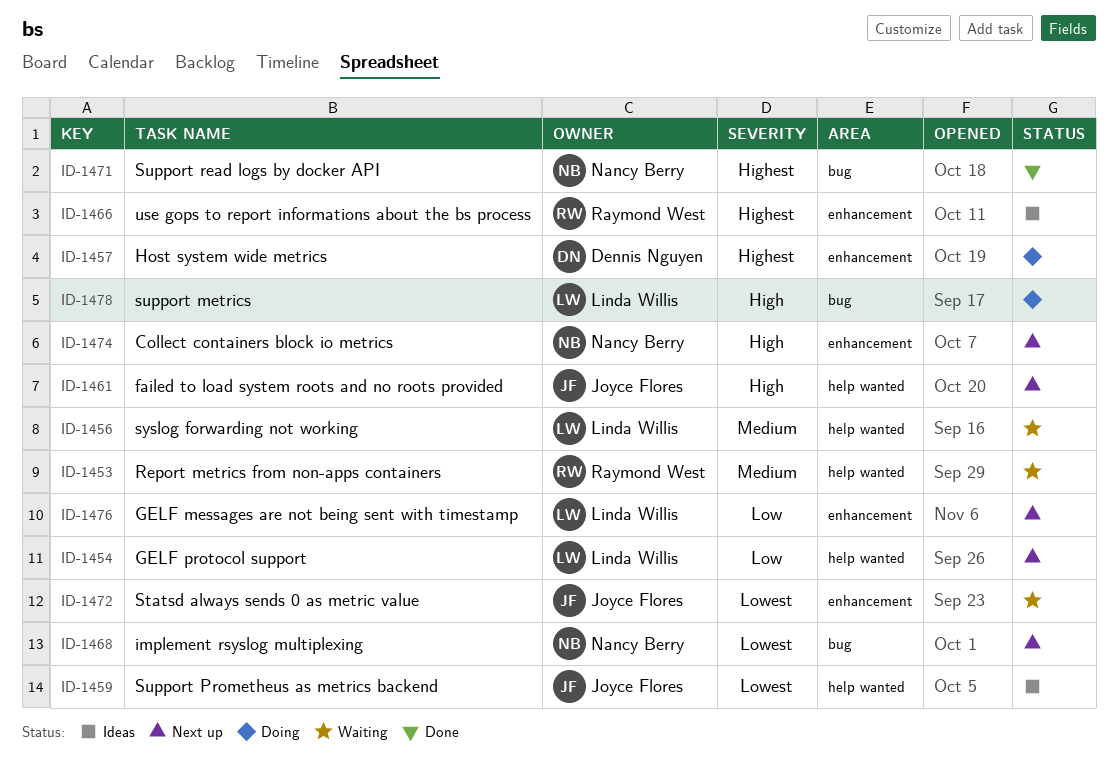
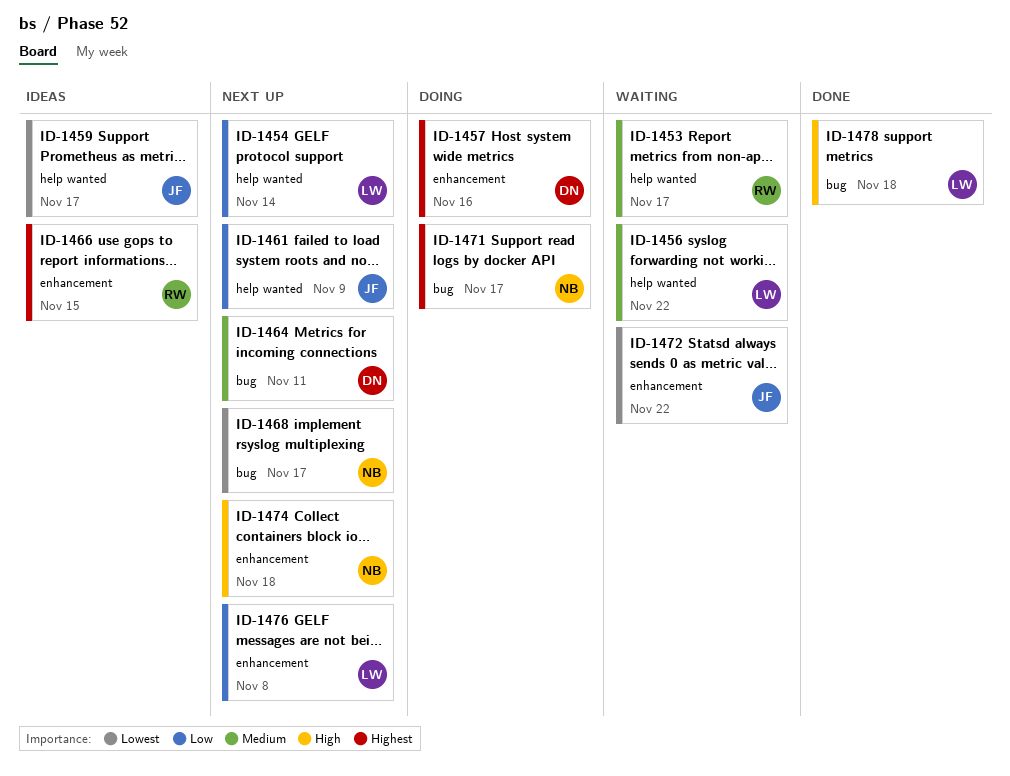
ID-1461, priority: High -> Low
ID-1464: none -> present
ID-1471, status: Done -> Doing
ID-1478, status: Doing -> Done

